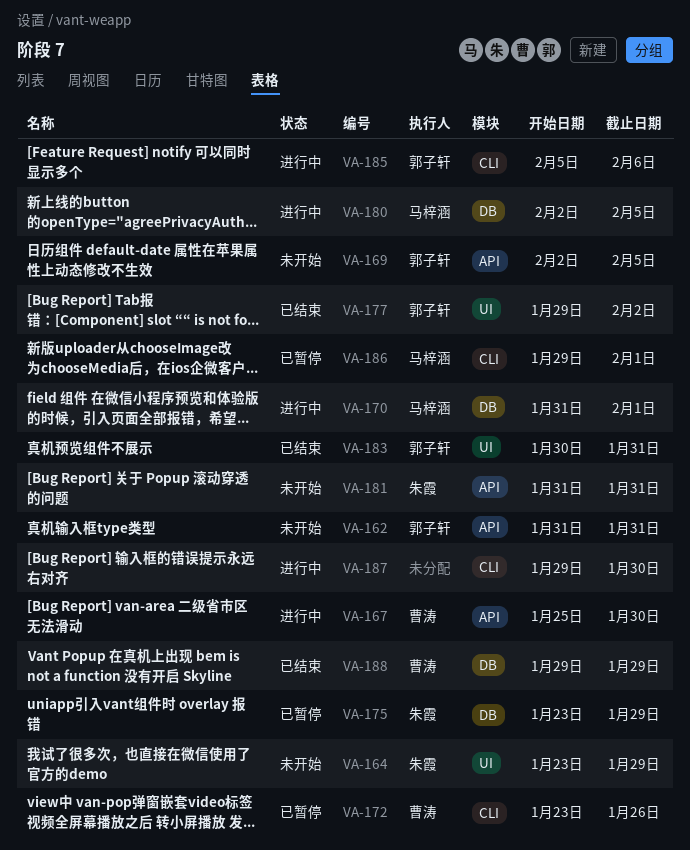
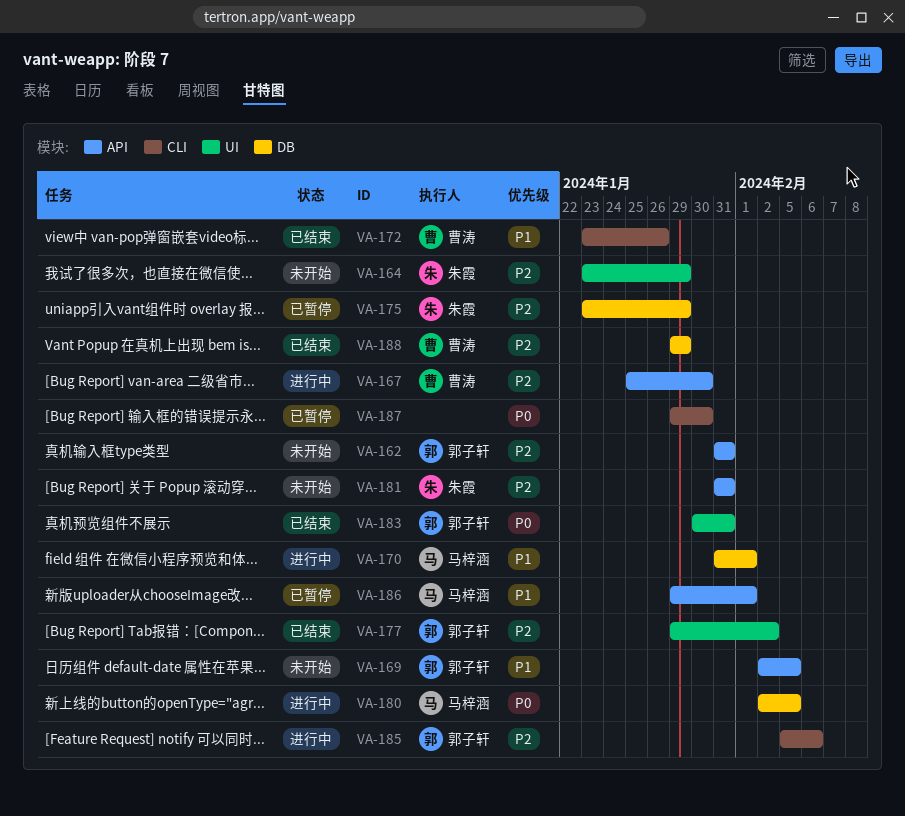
VA-172, status: 已暂停 -> 已结束
VA-186, label: CLI -> API
VA-187, status: 进行中 -> 已暂停

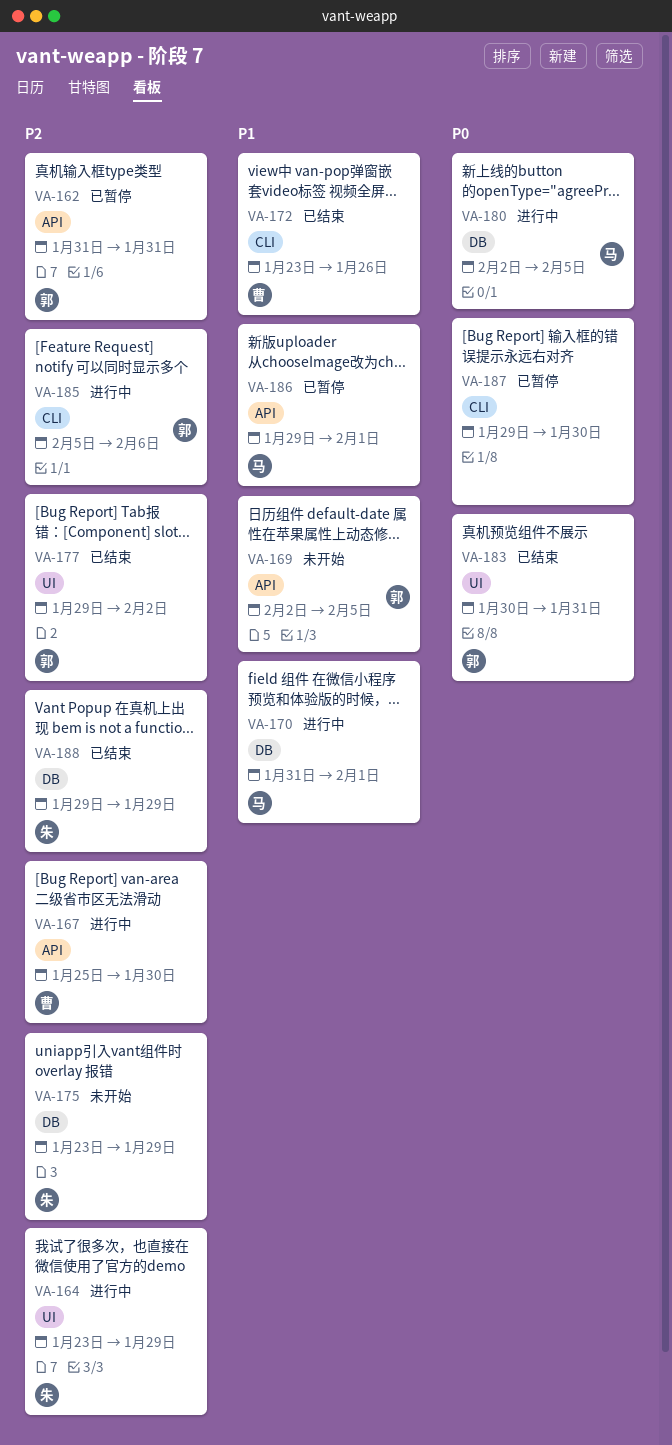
VA-162, status: 未开始 -> 已暂停
VA-164, status: 未开始 -> 进行中
VA-175, status: 已暂停 -> 未开始
VA-181: present -> none
VA-188, owner: 曹涛 -> 朱霞

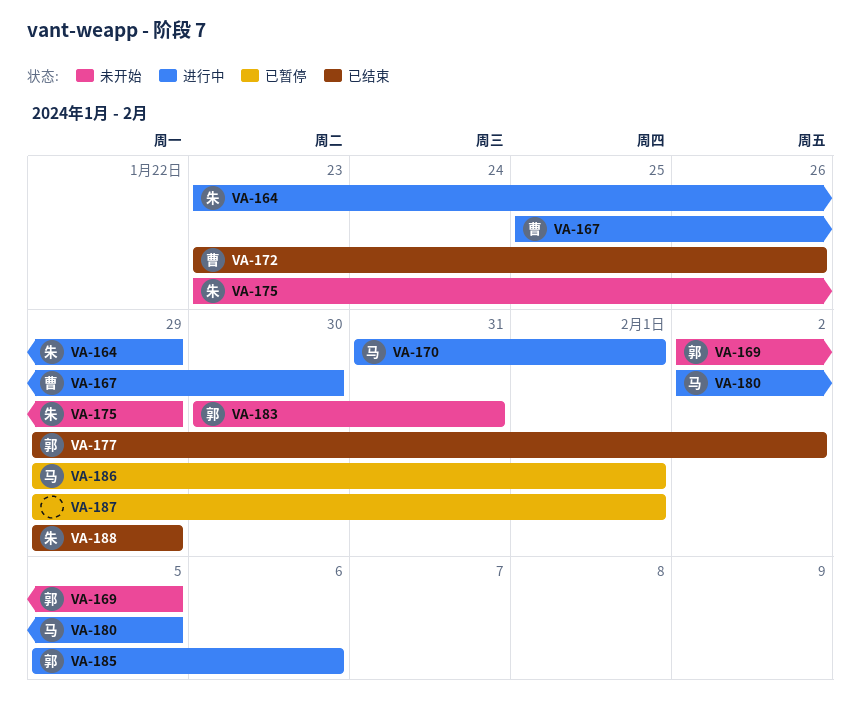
VA-162: present -> none
VA-183, status: 已结束 -> 未开始
VA-187, due: Jan 30 -> Feb 1

